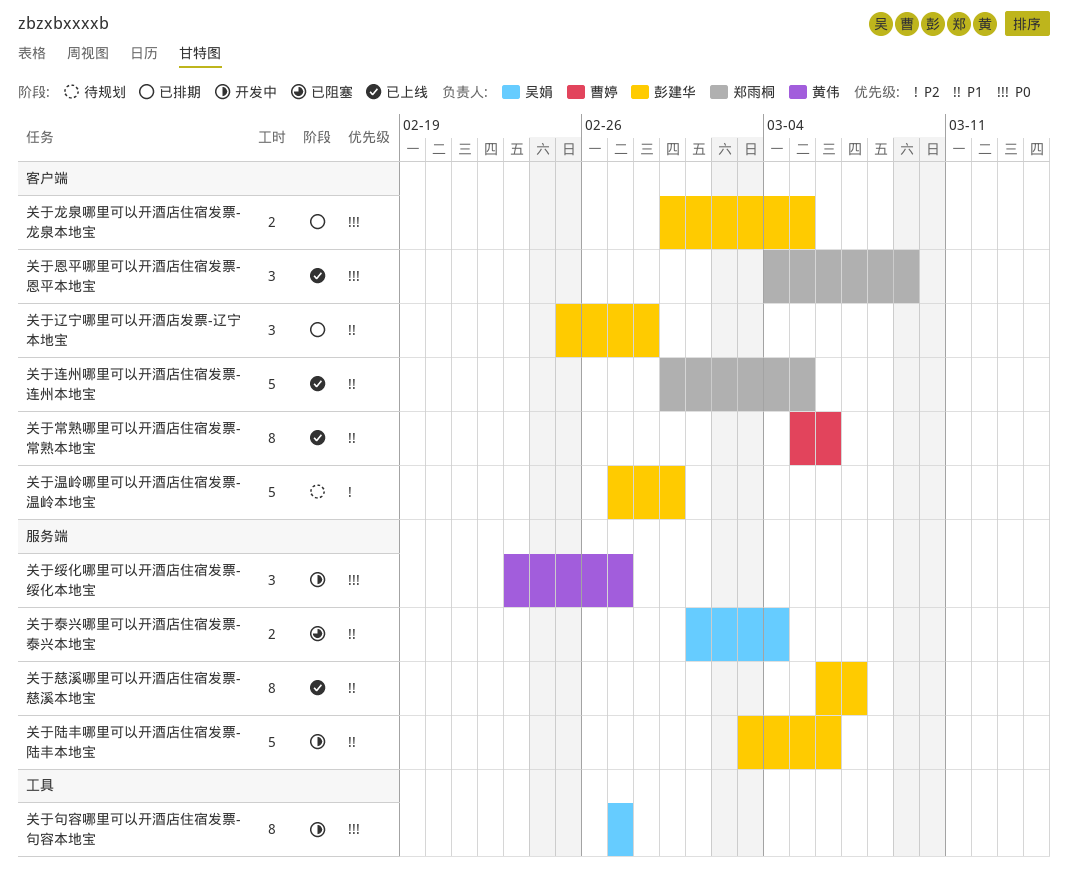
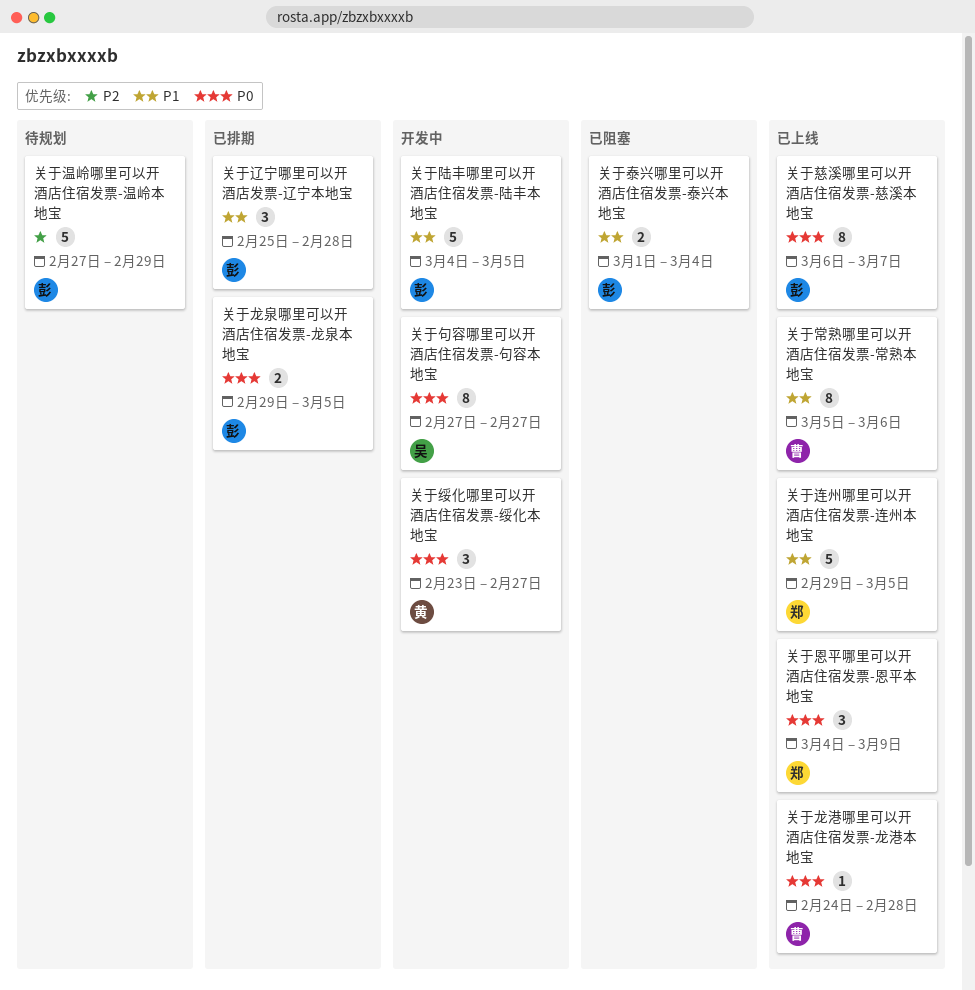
关于慈溪哪里可以开酒店住宿发票-慈溪本地宝, priority: P1 -> P0
关于泰兴哪里可以开酒店住宿发票-泰兴本地宝, owner: 吴娟 -> 彭建华
关于陆丰哪里可以开酒店住宿发票-陆丰本地宝, start: Mar 3 -> Mar 4
关于陆丰哪里可以开酒店住宿发票-陆丰本地宝, due: Mar 6 -> Mar 5
关于龙港哪里可以开酒店住宿发票-龙港本地宝: none -> present

